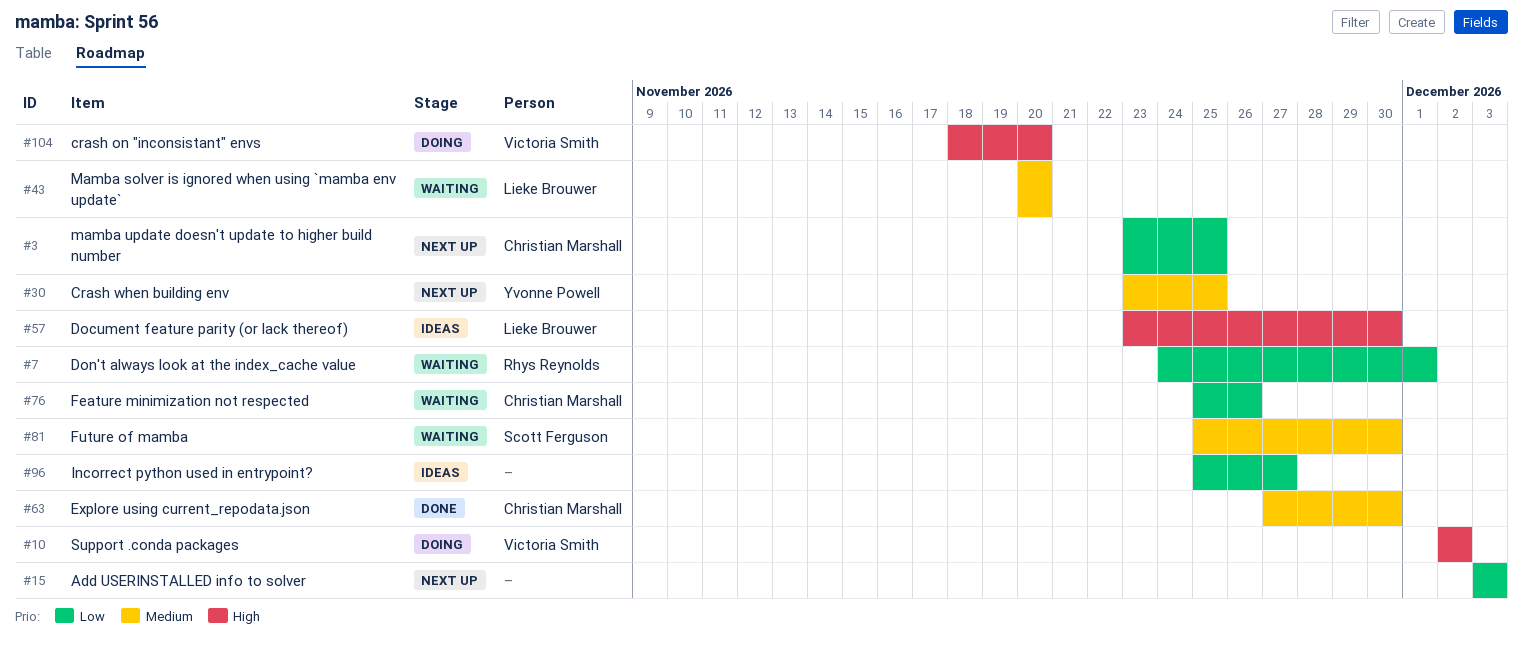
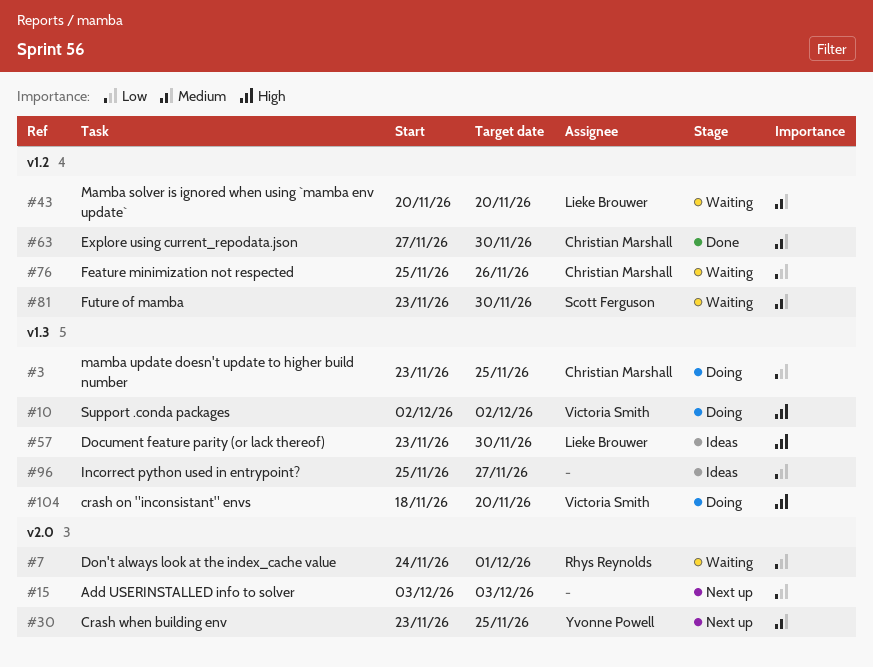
#3, status: Next up -> Doing
#81, start: Nov 25 -> Nov 23

